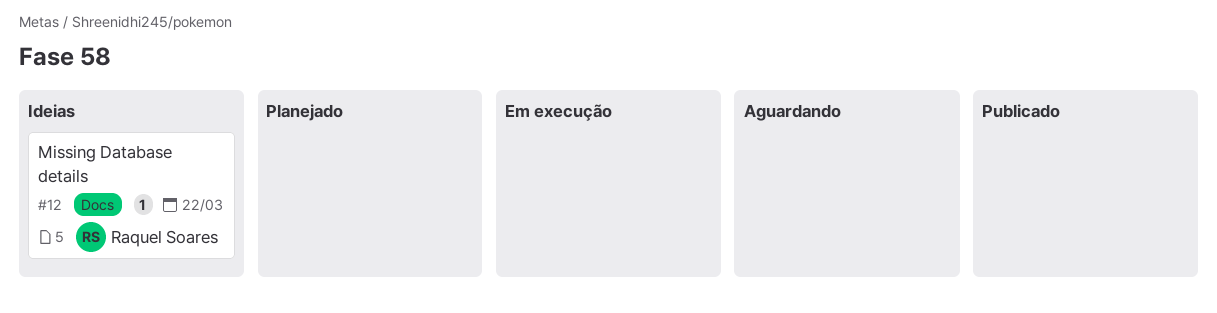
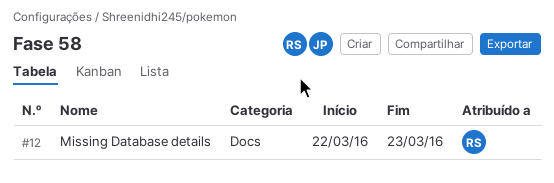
#12, due: Mar 22 -> Mar 23

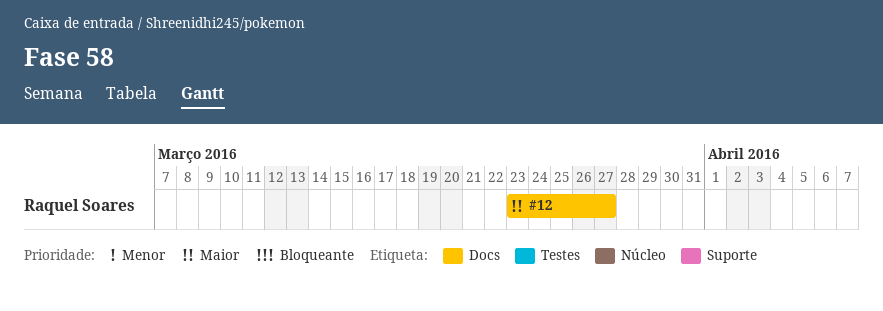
#12, start: Mar 22 -> Mar 23
#12, due: Mar 23 -> Mar 27

